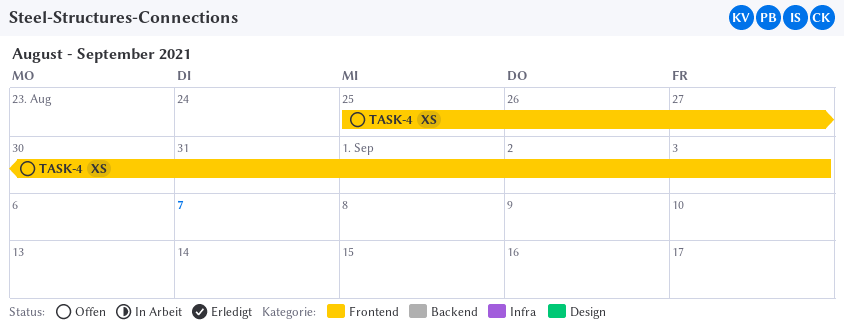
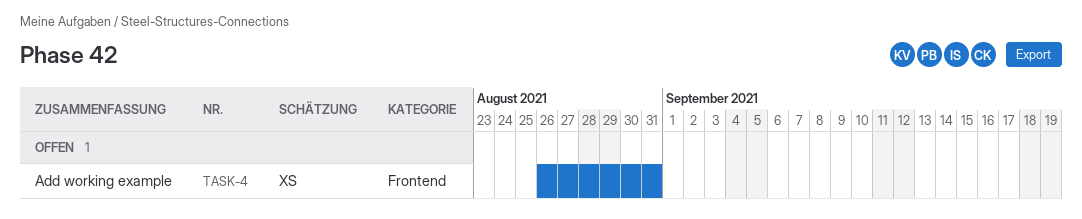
TASK-4, start: Aug 25 -> Aug 26
TASK-4, due: Sep 3 -> Aug 31

